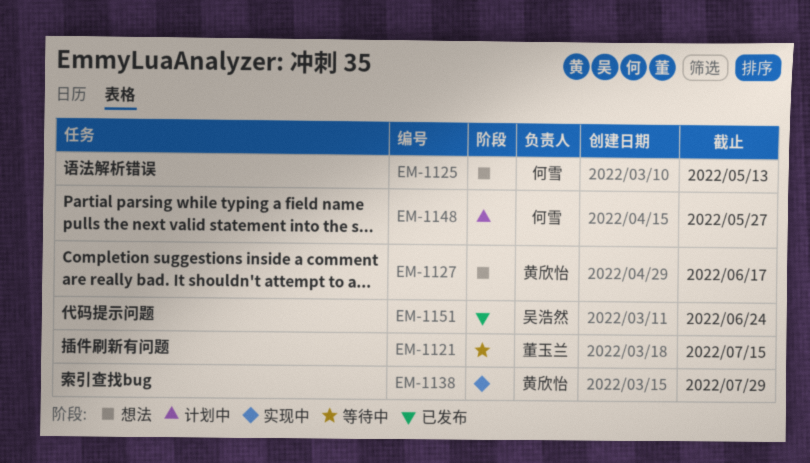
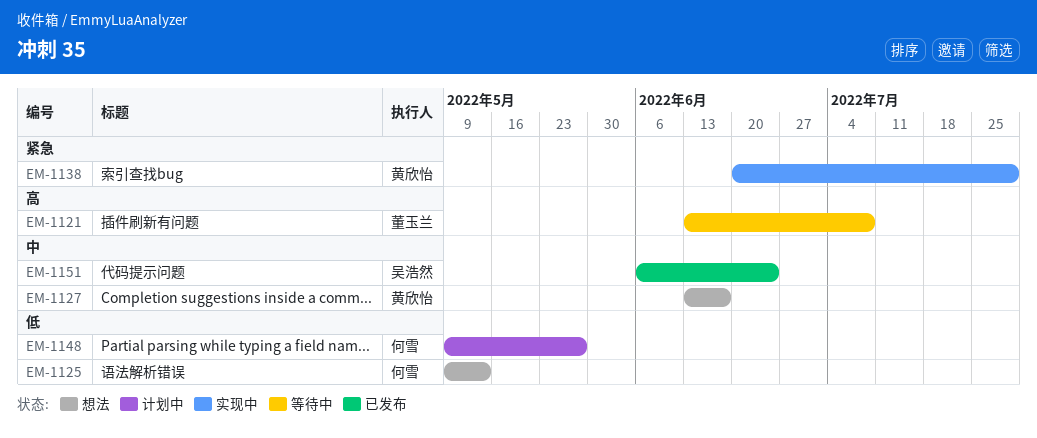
EM-1121, due: Jul 15 -> Jul 8

